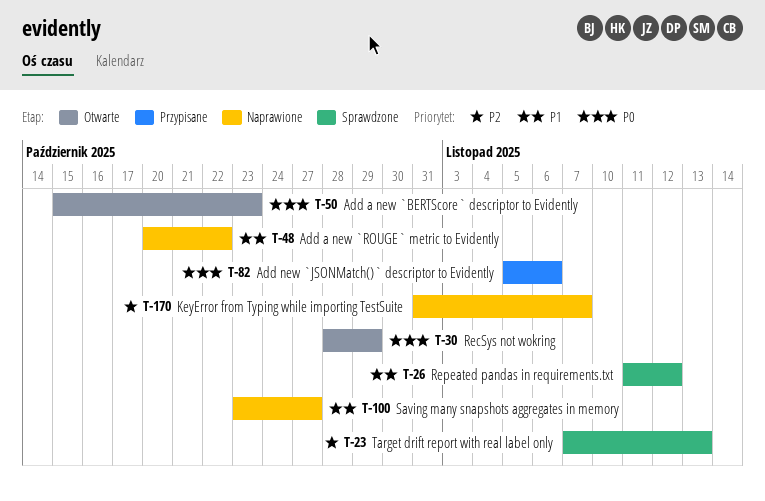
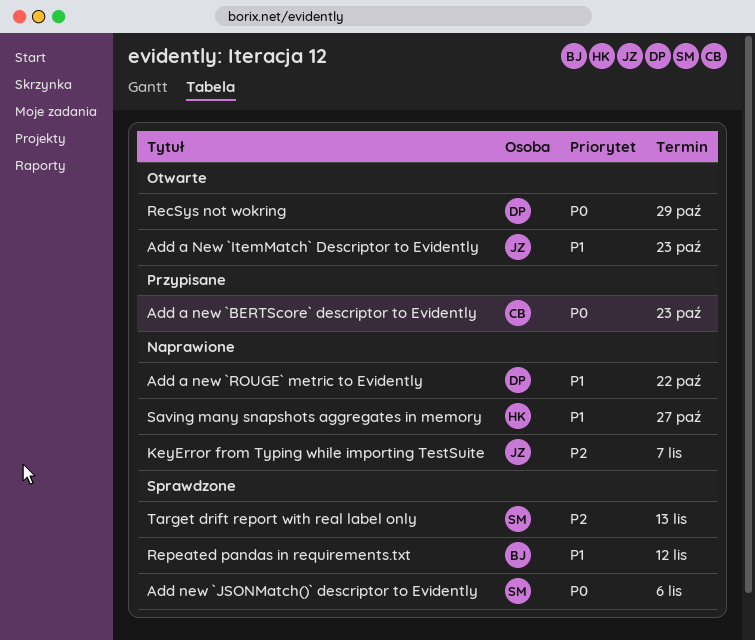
Add a new `BERTScore` descriptor to Evidently, status: Otwarte -> Przypisane
Add a New `ItemMatch` Descriptor to Evidently: none -> present
Add new `JSONMatch()` descriptor to Evidently, status: Przypisane -> Sprawdzone

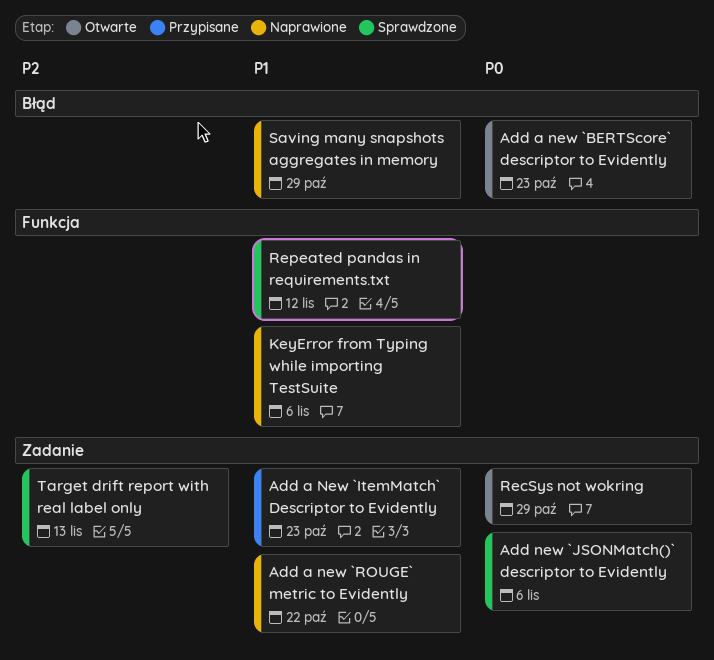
Add a new `BERTScore` descriptor to Evidently, status: Przypisane -> Otwarte
Add a New `ItemMatch` Descriptor to Evidently, status: Otwarte -> Przypisane
KeyError from Typing while importing TestSuite, priority: P2 -> P1
KeyError from Typing while importing TestSuite, due: Nov 7 -> Nov 6
Saving many snapshots aggregates in memory, due: Oct 27 -> Oct 29

